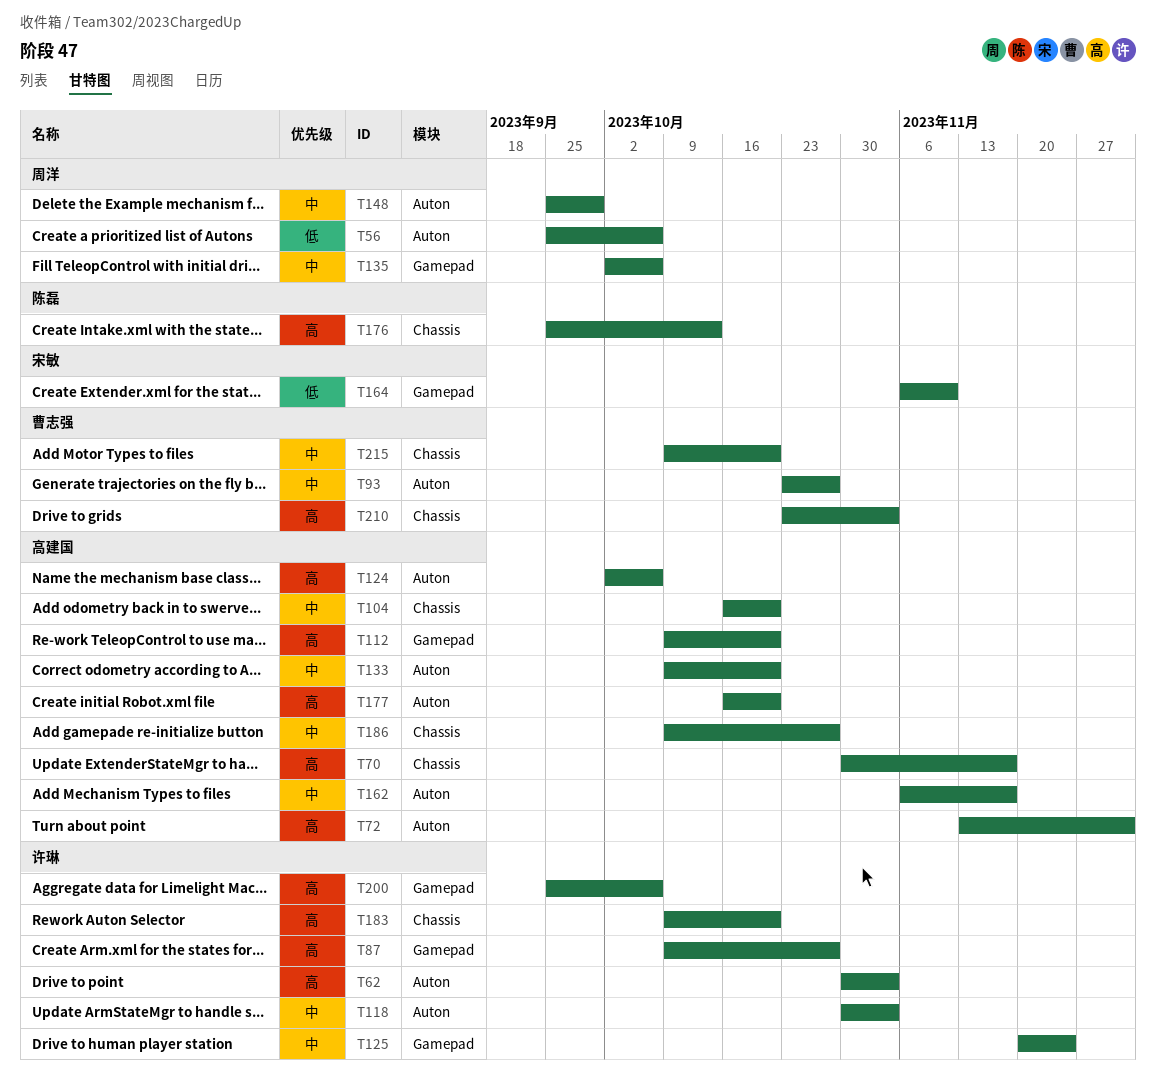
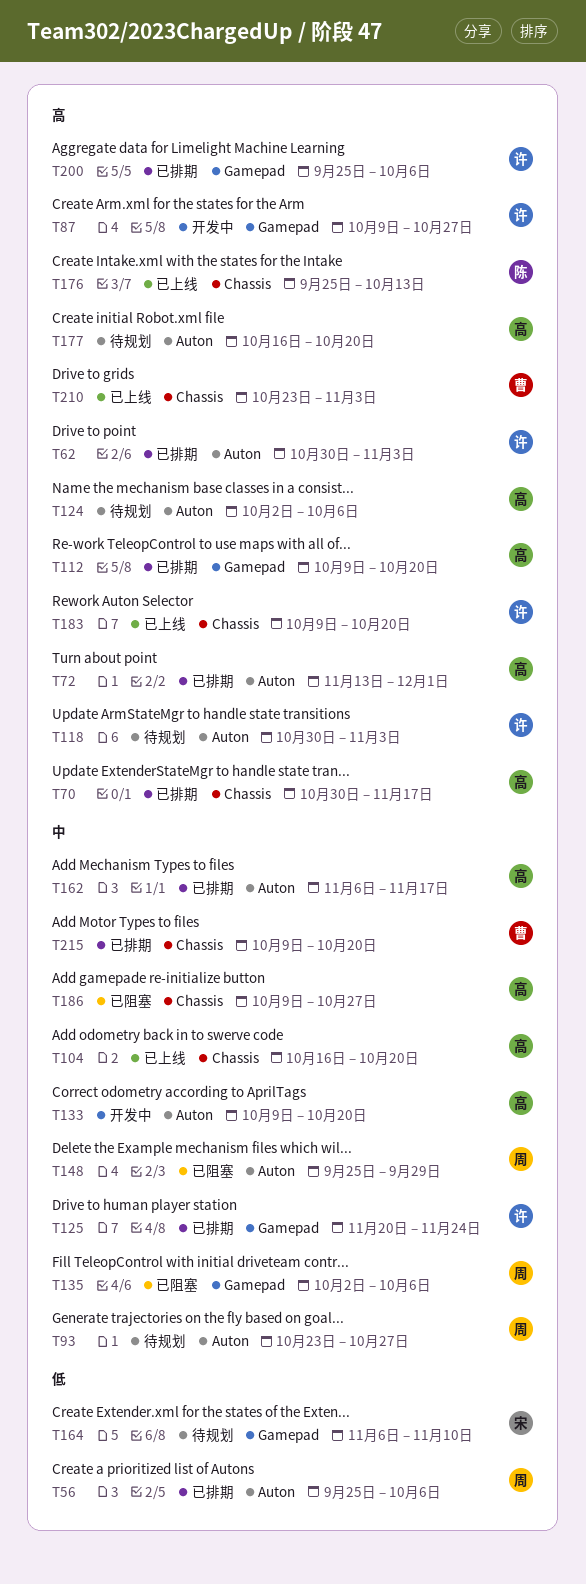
T93, owner: 曹志强 -> 周洋
T118, priority: 中 -> 高

